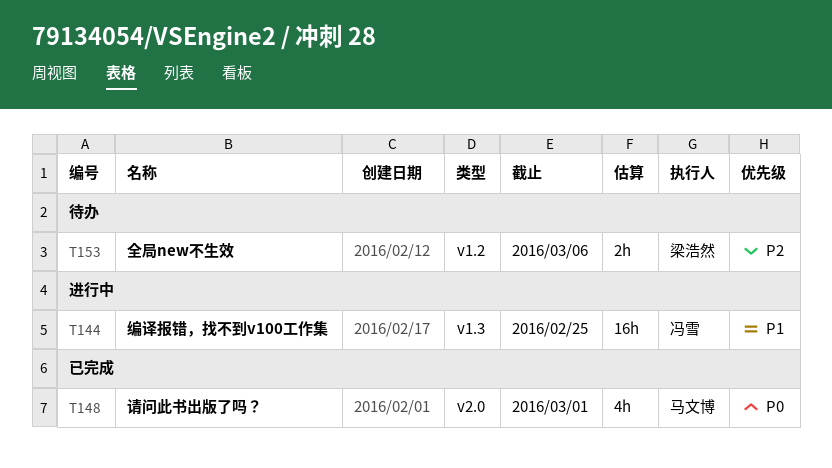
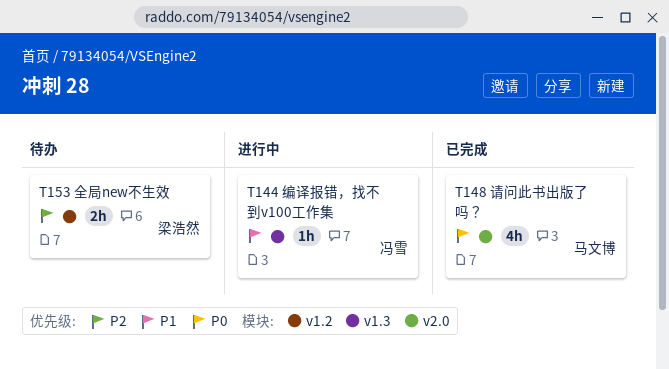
T144, estimate: 16h -> 1h

